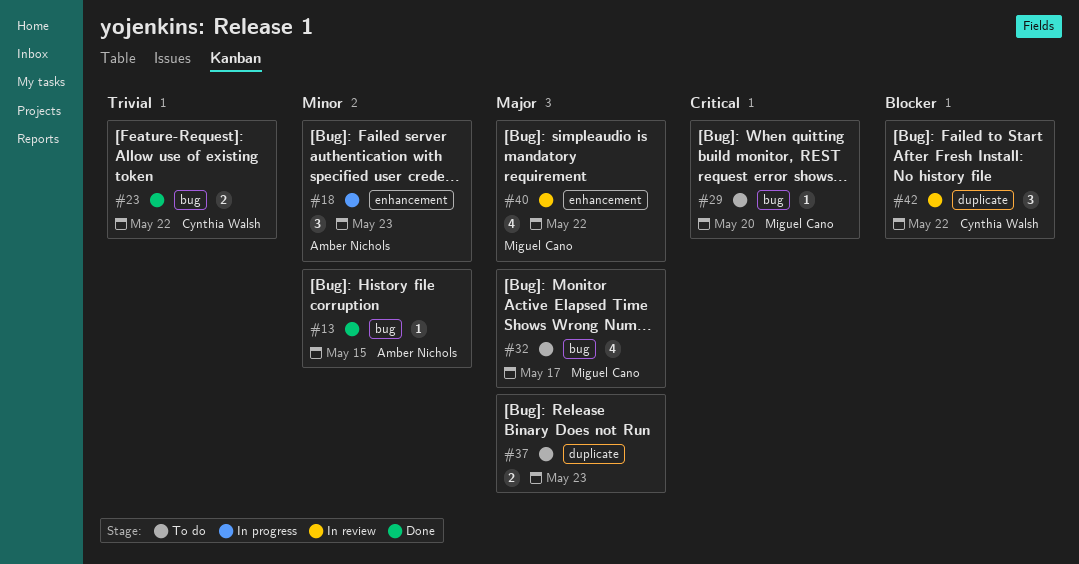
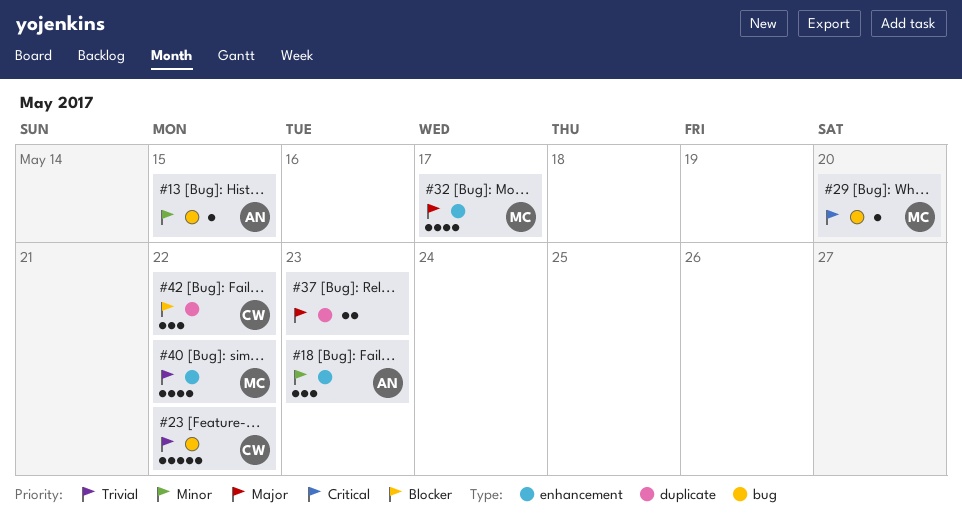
#23, estimate: 2 -> 5
#32, label: bug -> enhancement
#40, priority: Major -> Trivial

